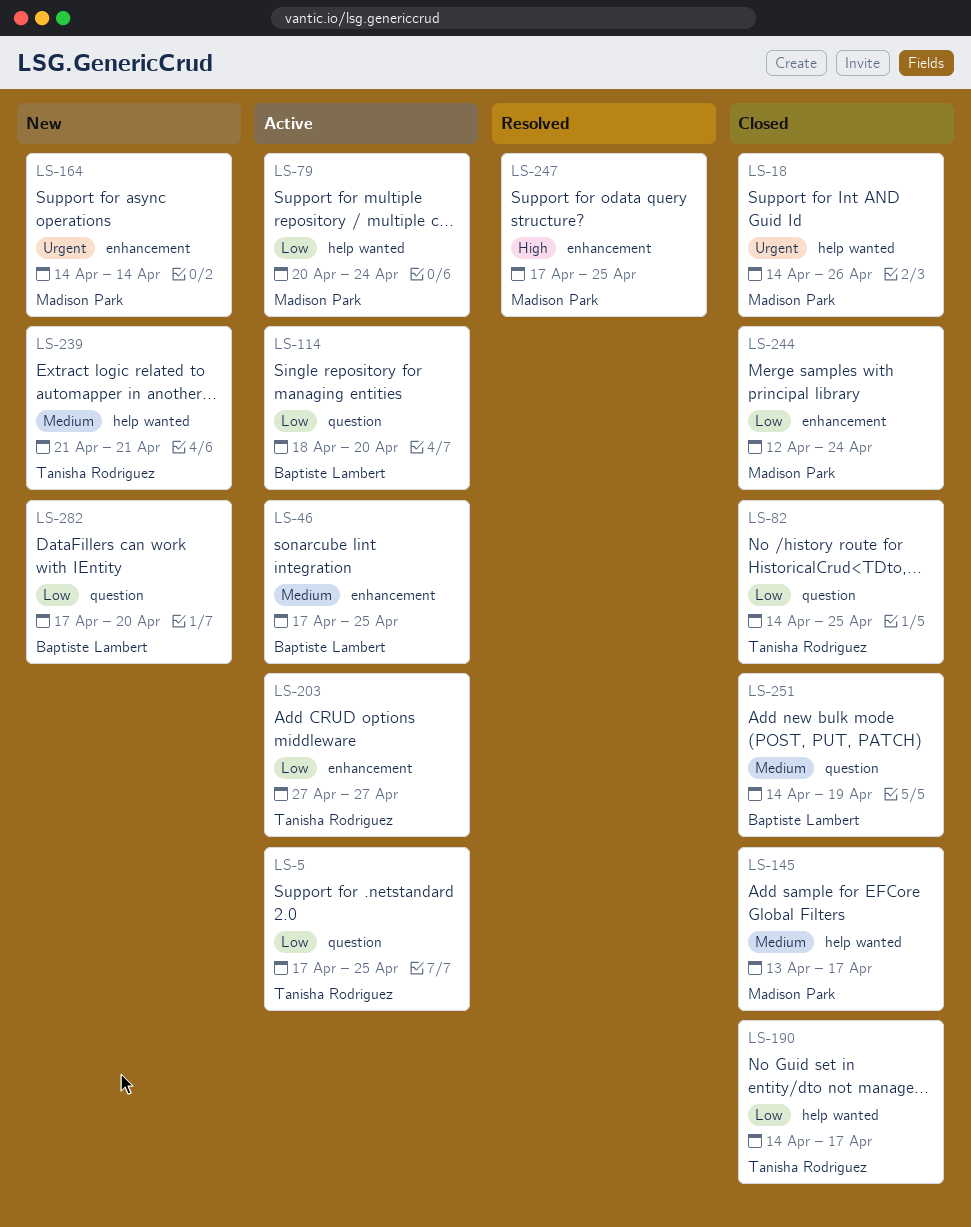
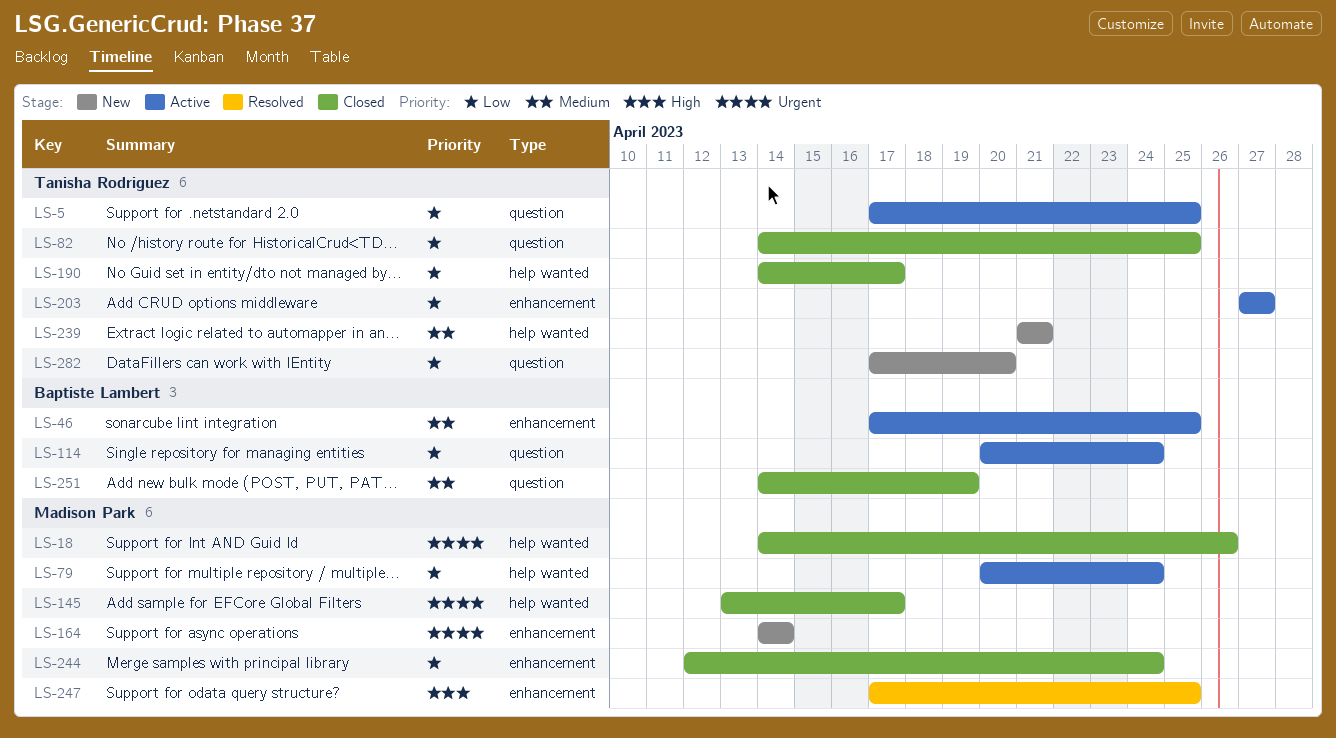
LS-114, start: Apr 18 -> Apr 20
LS-114, due: Apr 20 -> Apr 24
LS-145, priority: Medium -> Urgent
LS-282, owner: Baptiste Lambert -> Tanisha Rodriguez

